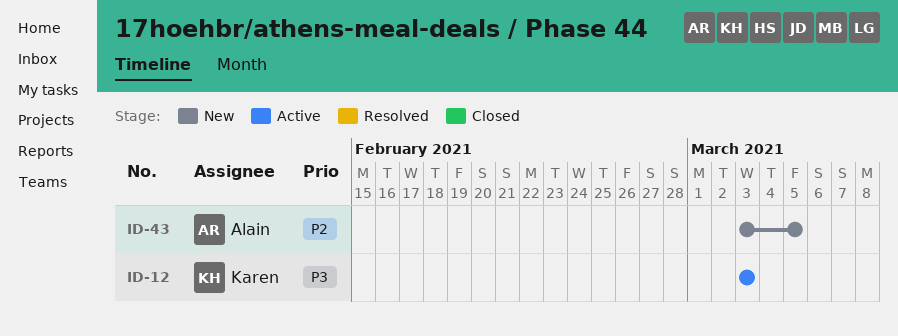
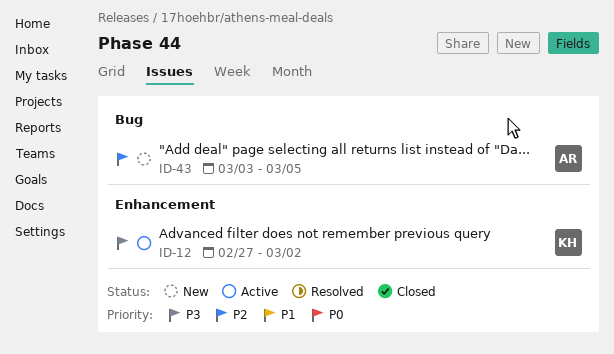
ID-12, start: Mar 3 -> Feb 27
ID-12, due: Mar 3 -> Mar 2

